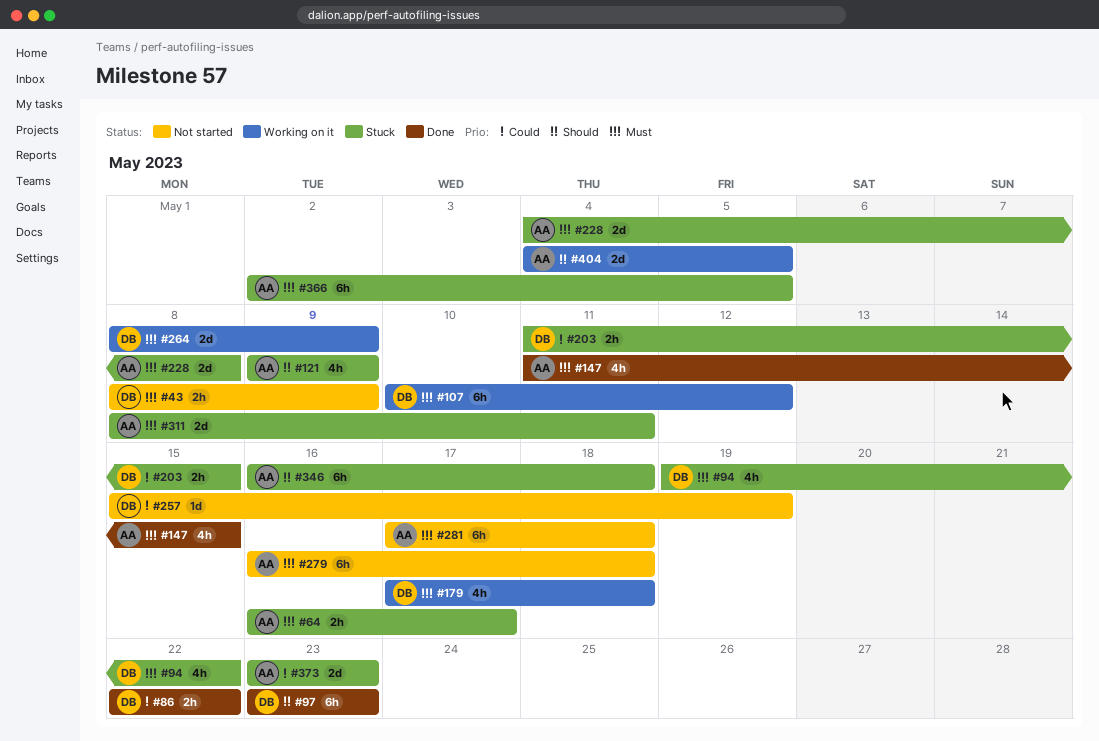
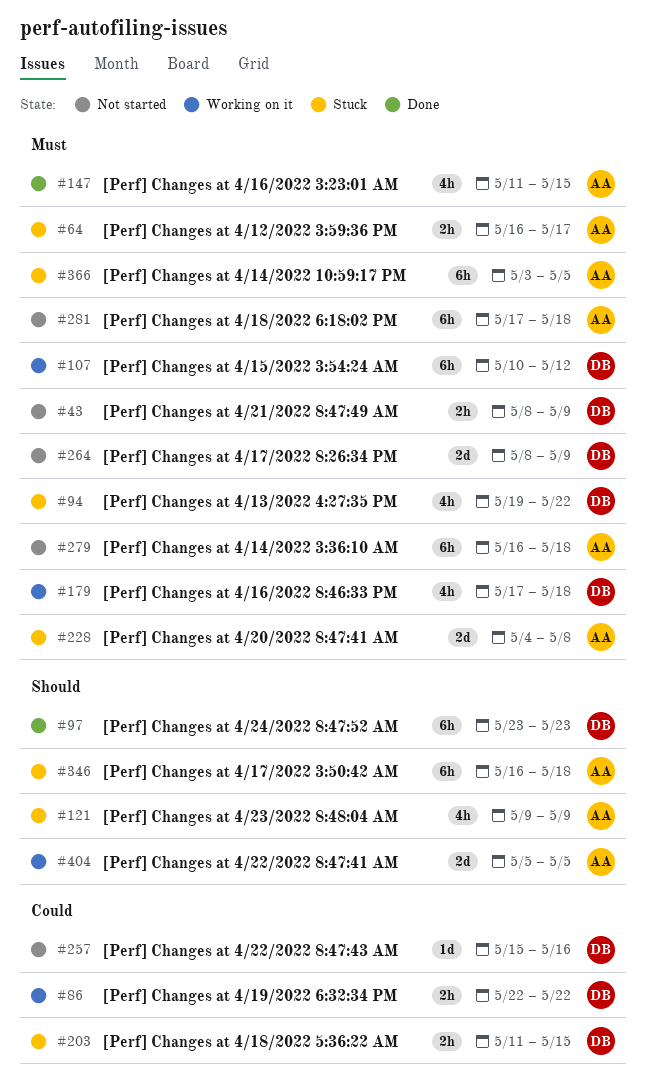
#86, status: Done -> Working on it
#257, due: May 19 -> May 16
#264, status: Working on it -> Not started
#311: present -> none
#366, start: May 2 -> May 3
#373: present -> none
#404, start: May 4 -> May 5

